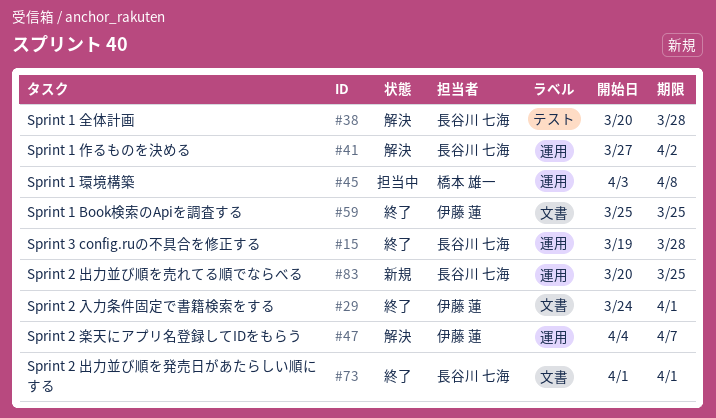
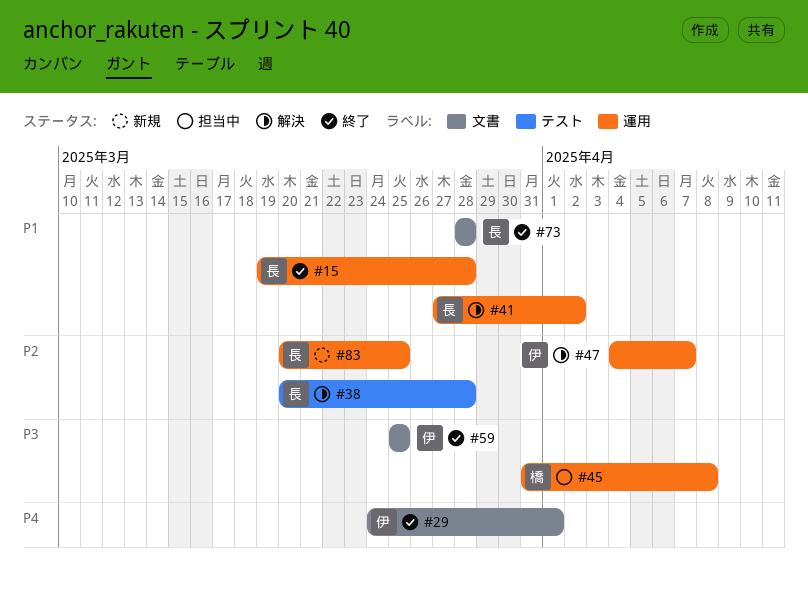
#45, start: Apr 3 -> Mar 31
#73, start: Apr 1 -> Mar 28
#73, due: Apr 1 -> Mar 28

